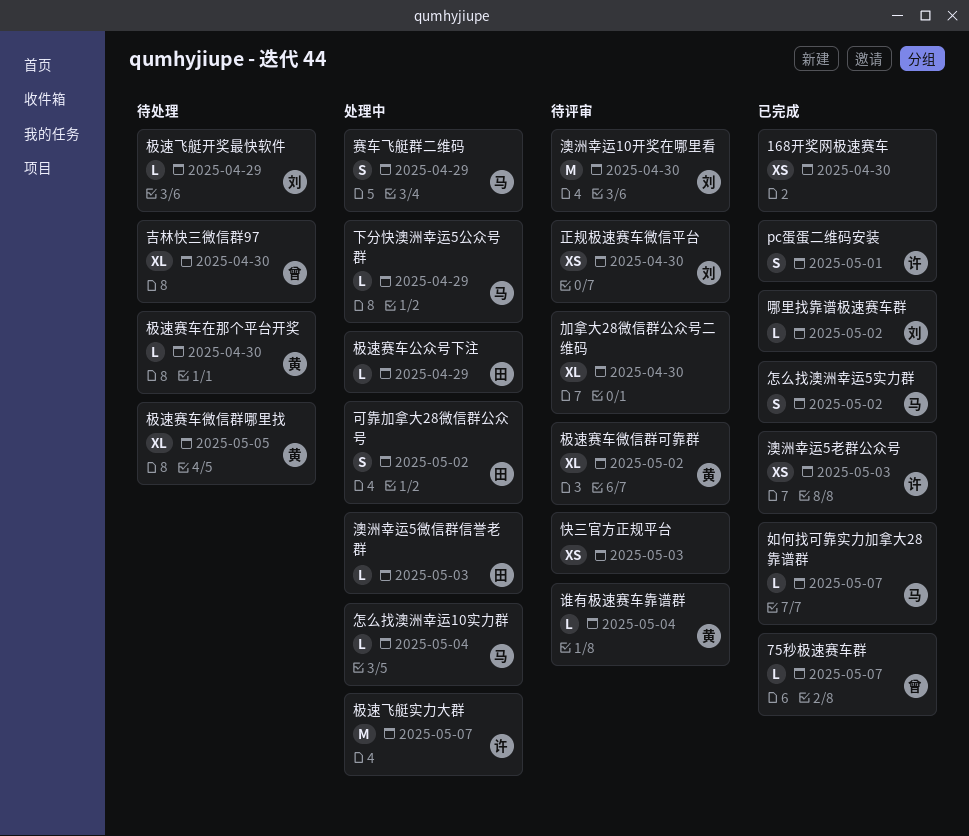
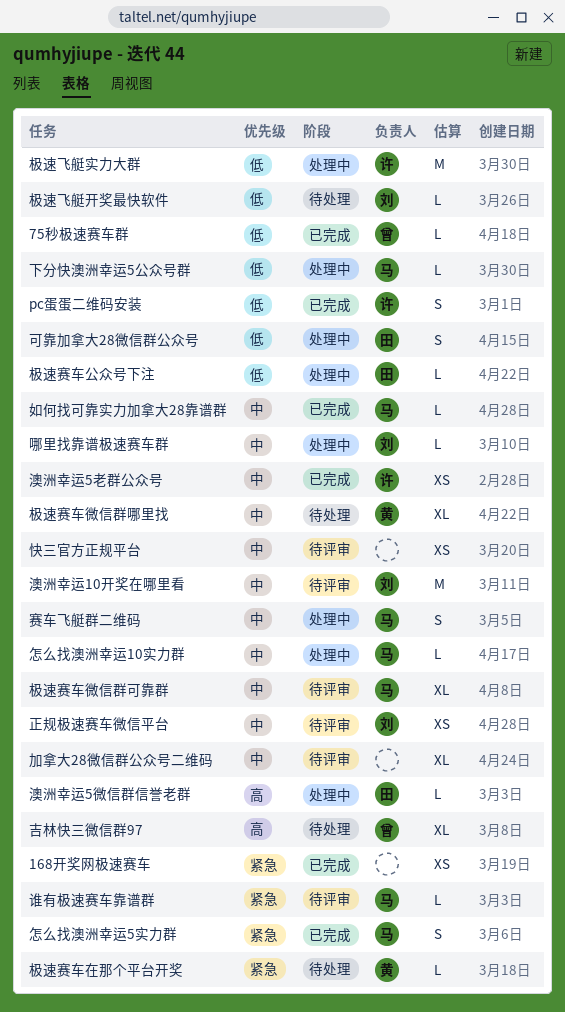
哪里找靠谱极速赛车群, status: 已完成 -> 处理中
极速赛车微信群可靠群, owner: 黄 -> 马
谁有极速赛车靠谱群, owner: 黄 -> 马

